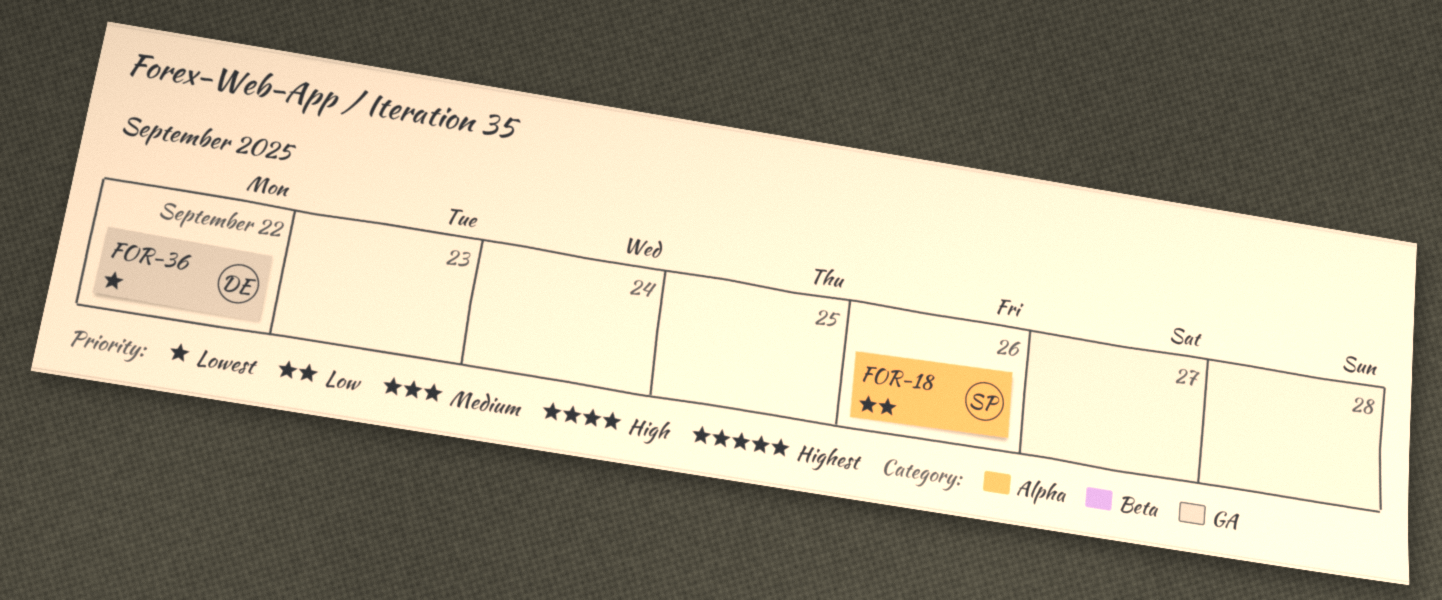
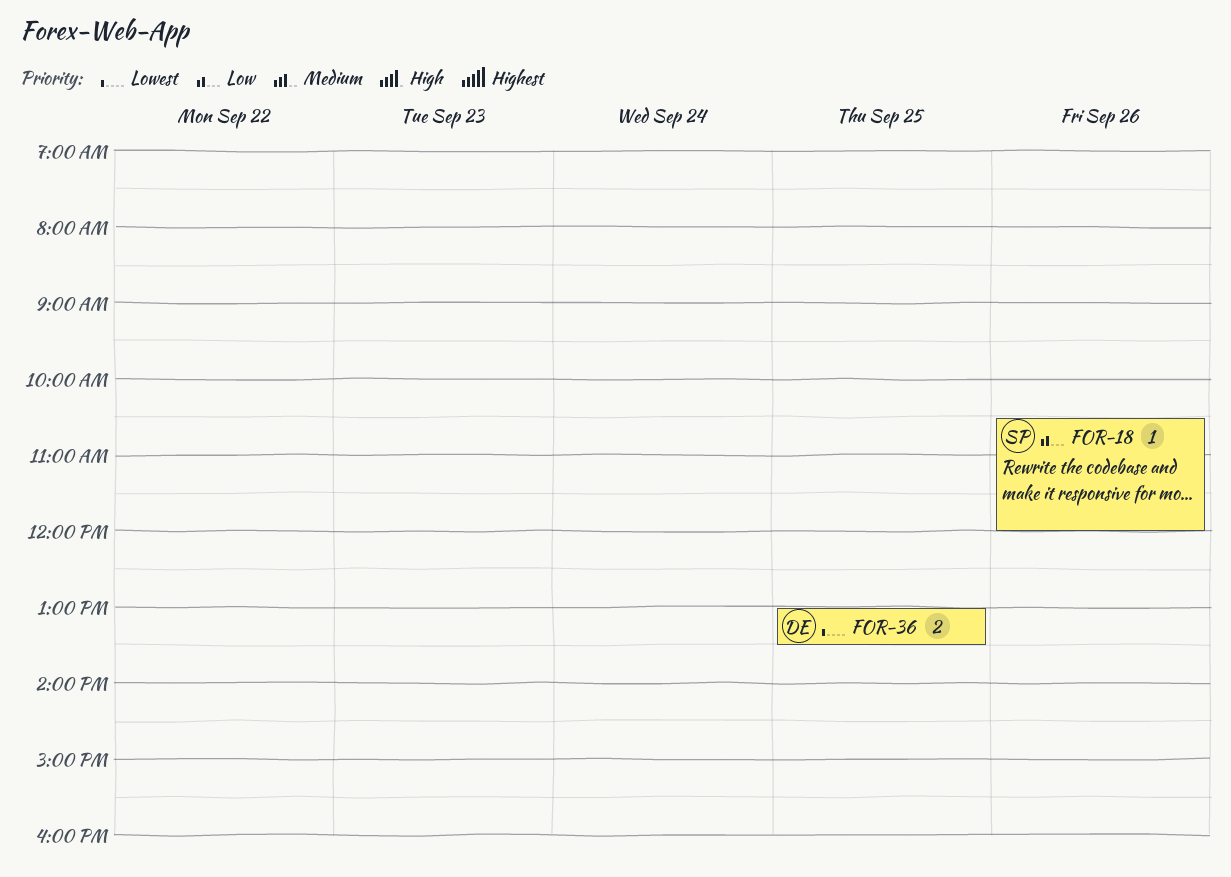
FOR-36, day: Sep 22 -> Sep 25

